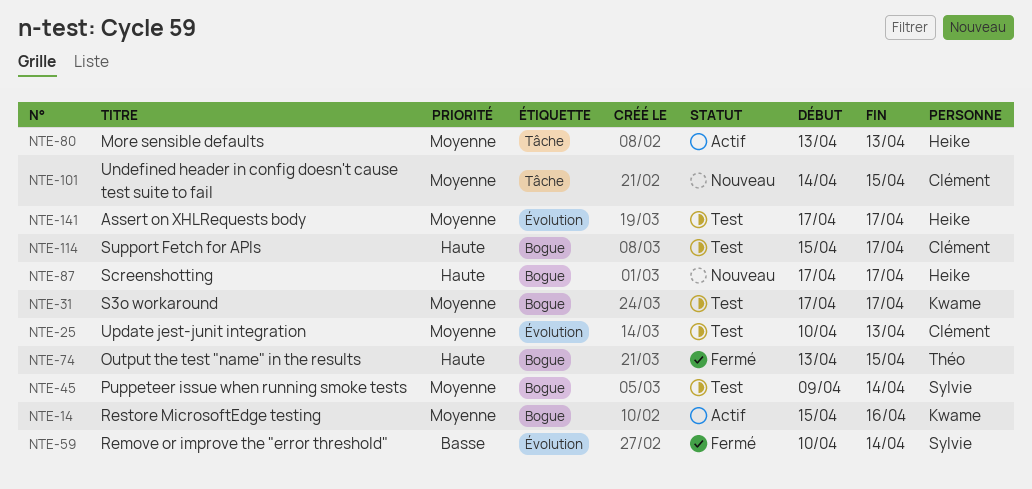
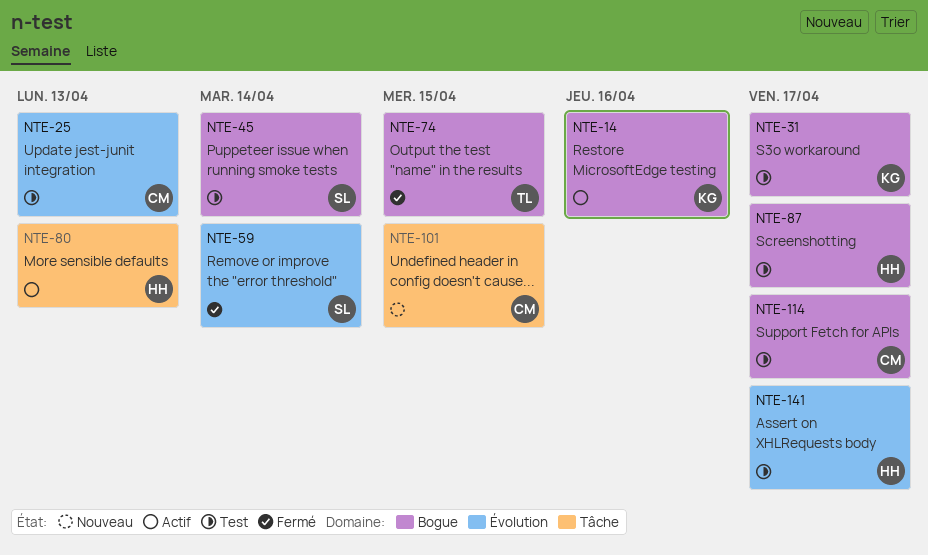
NTE-87, status: Nouveau -> Test

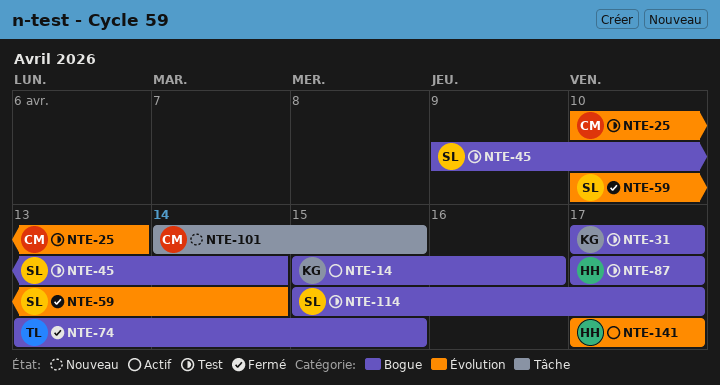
NTE-80: present -> none
NTE-114, owner: CM -> SL
NTE-141, status: Test -> Actif

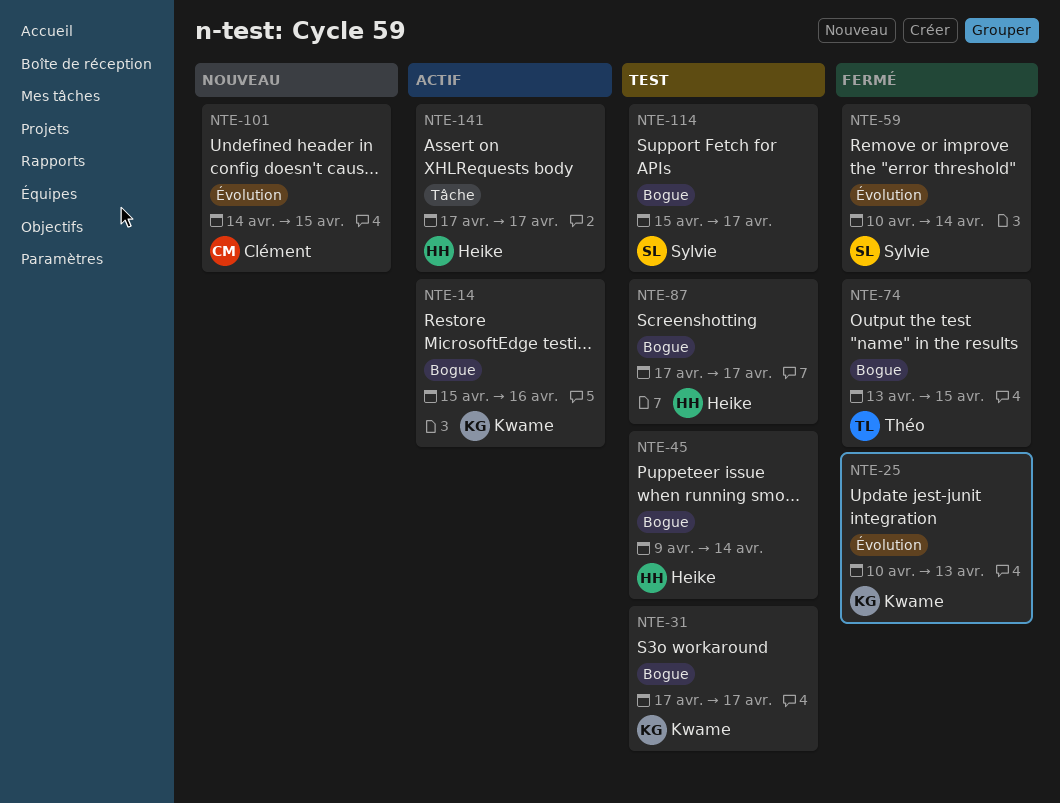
NTE-25, status: Test -> Fermé
NTE-25, owner: Clément -> Kwame
NTE-45, owner: Sylvie -> Heike
NTE-101, label: Tâche -> Évolution
NTE-141, label: Évolution -> Tâche

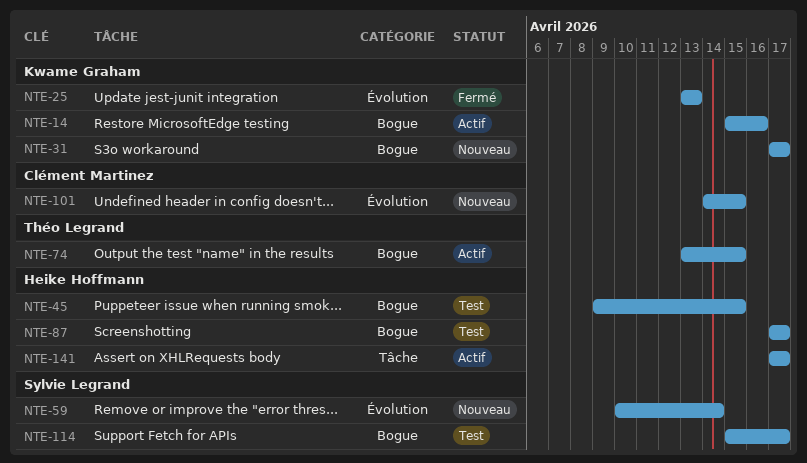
NTE-25, start: Apr 10 -> Apr 13
NTE-31, status: Test -> Nouveau
NTE-45, due: Apr 14 -> Apr 15
NTE-59, status: Fermé -> Nouveau
NTE-74, status: Fermé -> Actif

